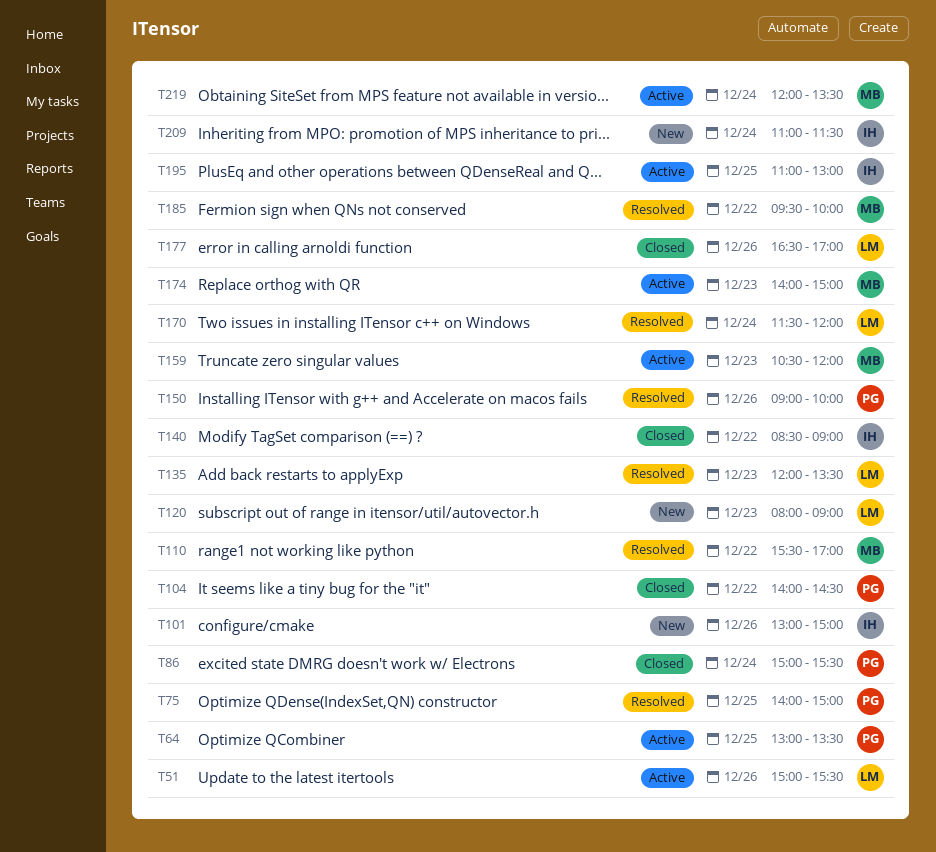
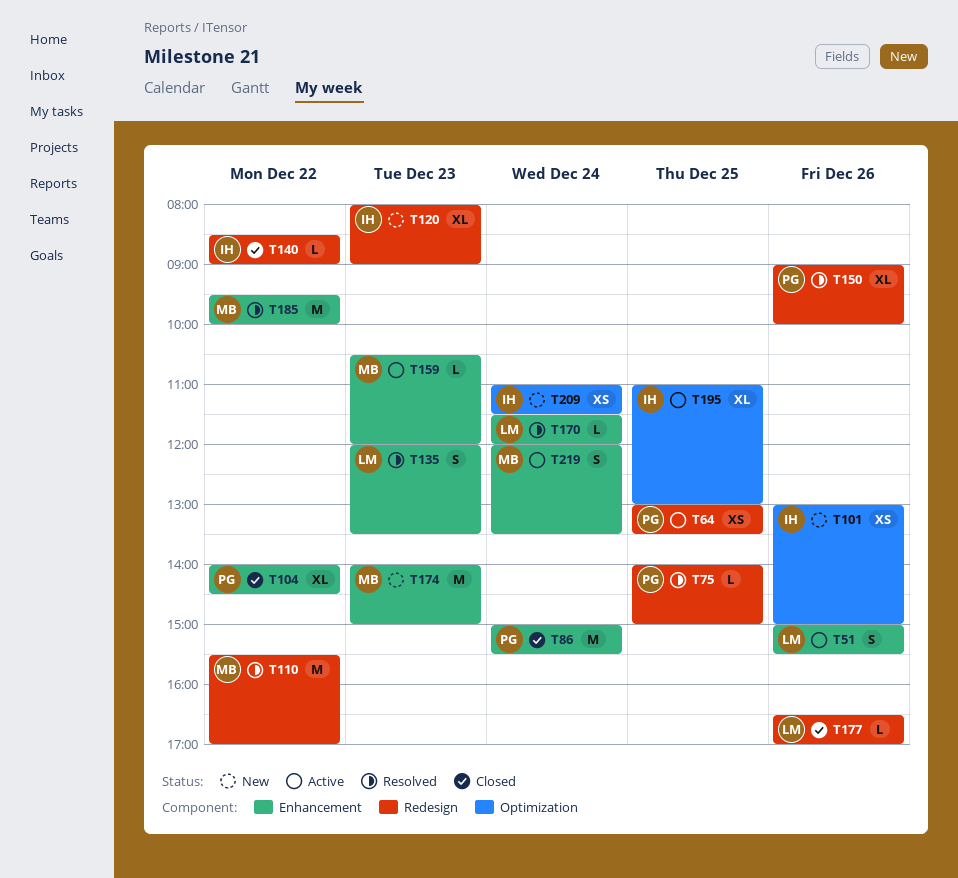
T120, owner: LM -> IH
T174, status: Active -> New

